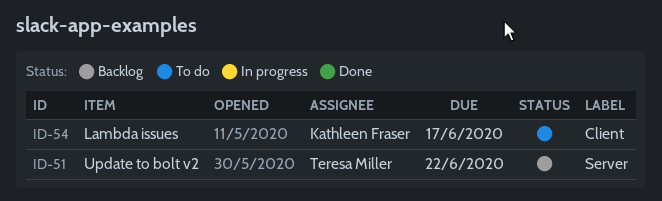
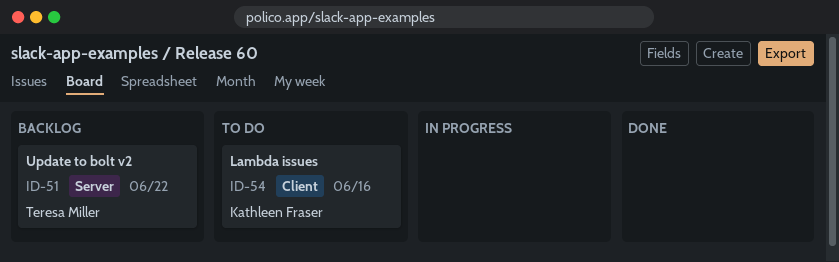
ID-54, due: Jun 17 -> Jun 16

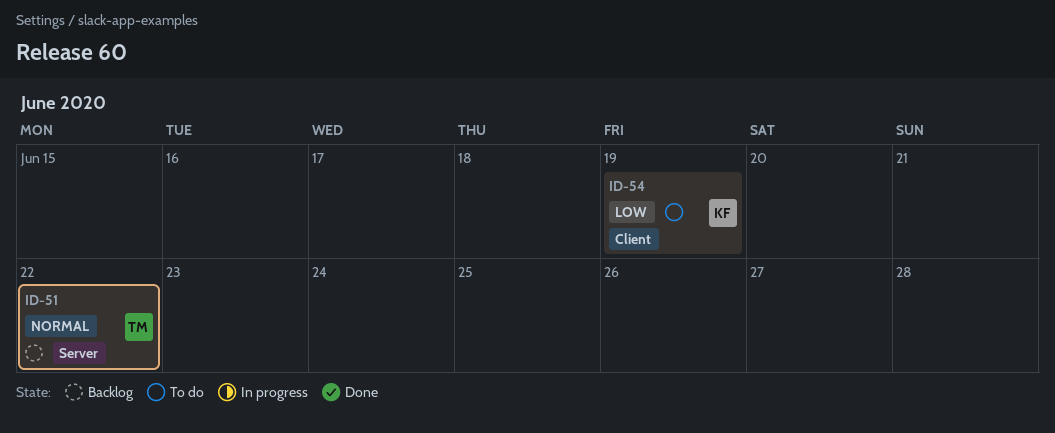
ID-54, due: Jun 16 -> Jun 19

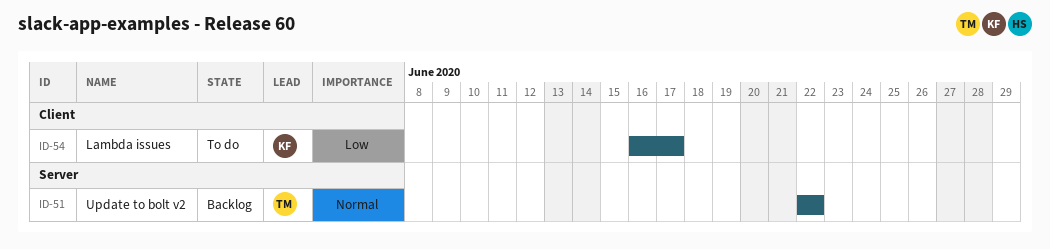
ID-54, due: Jun 19 -> Jun 17

